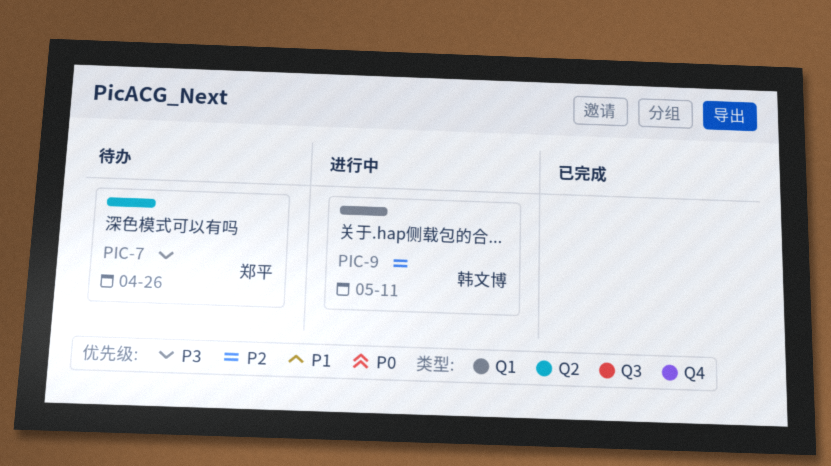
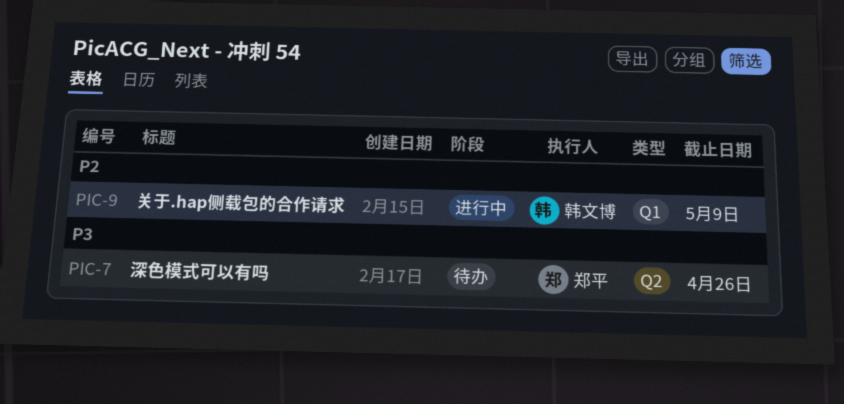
PIC-9, due: May 11 -> May 9

